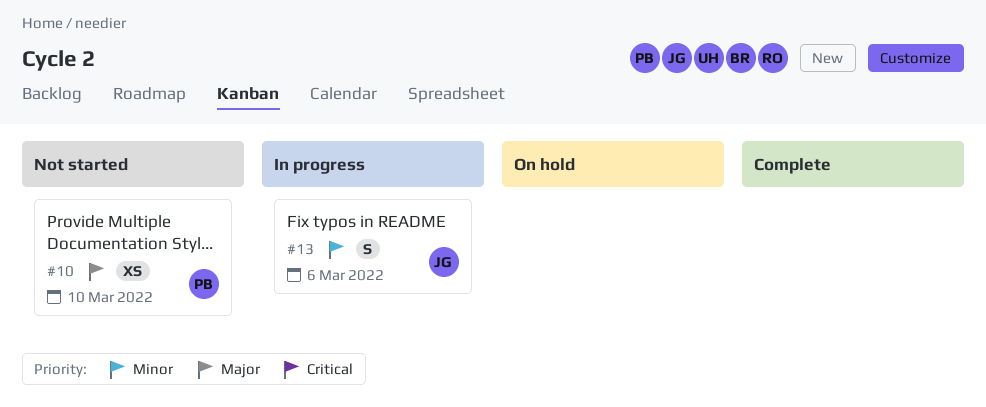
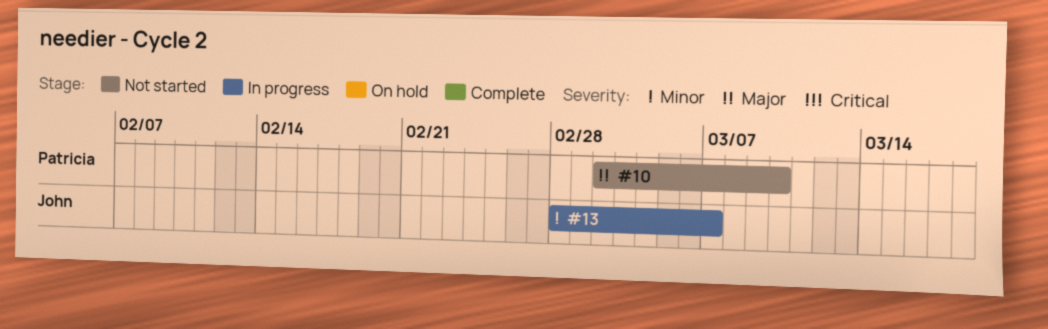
#13, due: Mar 6 -> Mar 7

